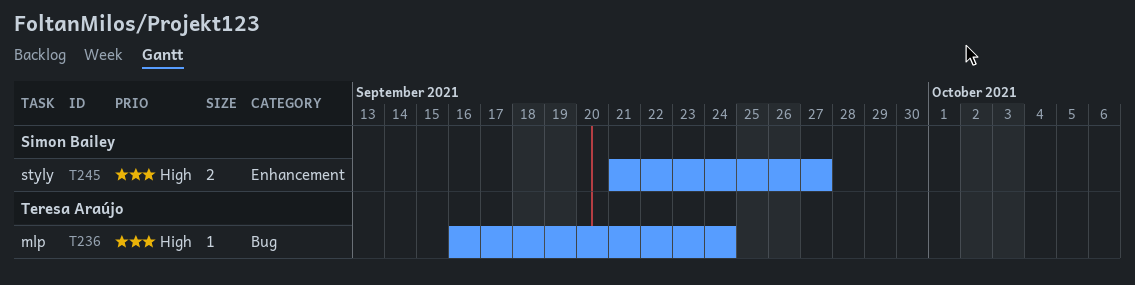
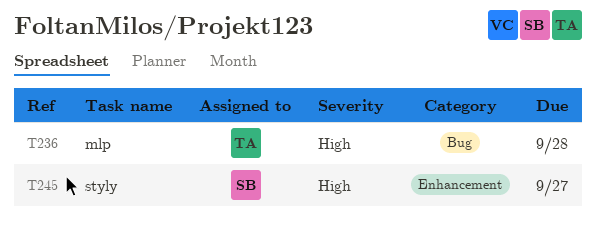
T236, due: Sep 24 -> Sep 28

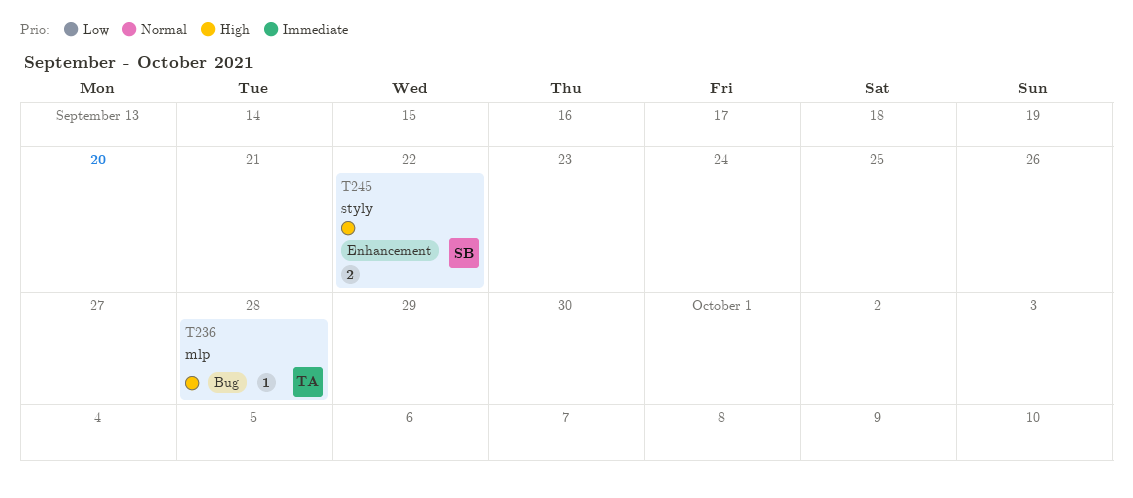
T245, due: Sep 27 -> Sep 22

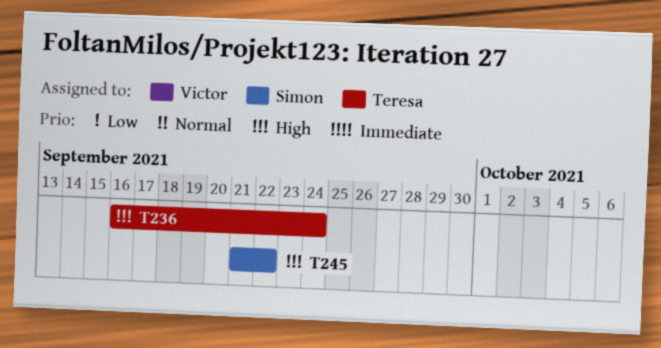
T236, due: Sep 28 -> Sep 24

